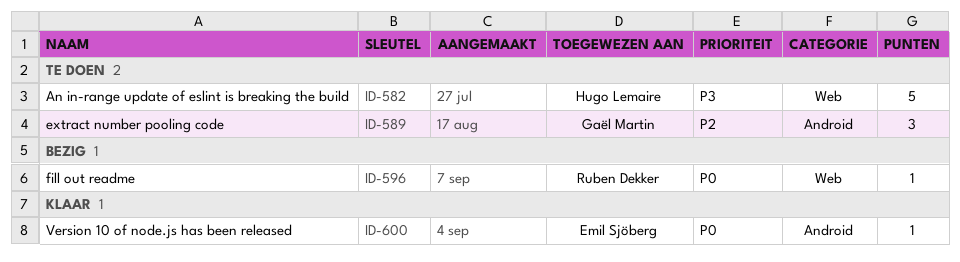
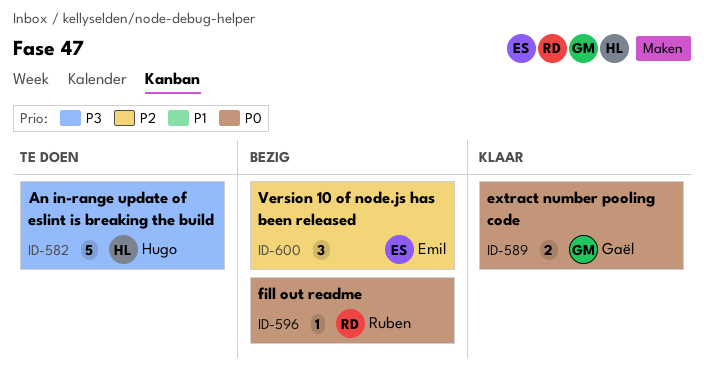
ID-589, status: Te doen -> Klaar
ID-589, priority: P2 -> P0
ID-589, estimate: 3 -> 2
ID-600, status: Klaar -> Bezig
ID-600, priority: P0 -> P2
ID-600, estimate: 1 -> 3

